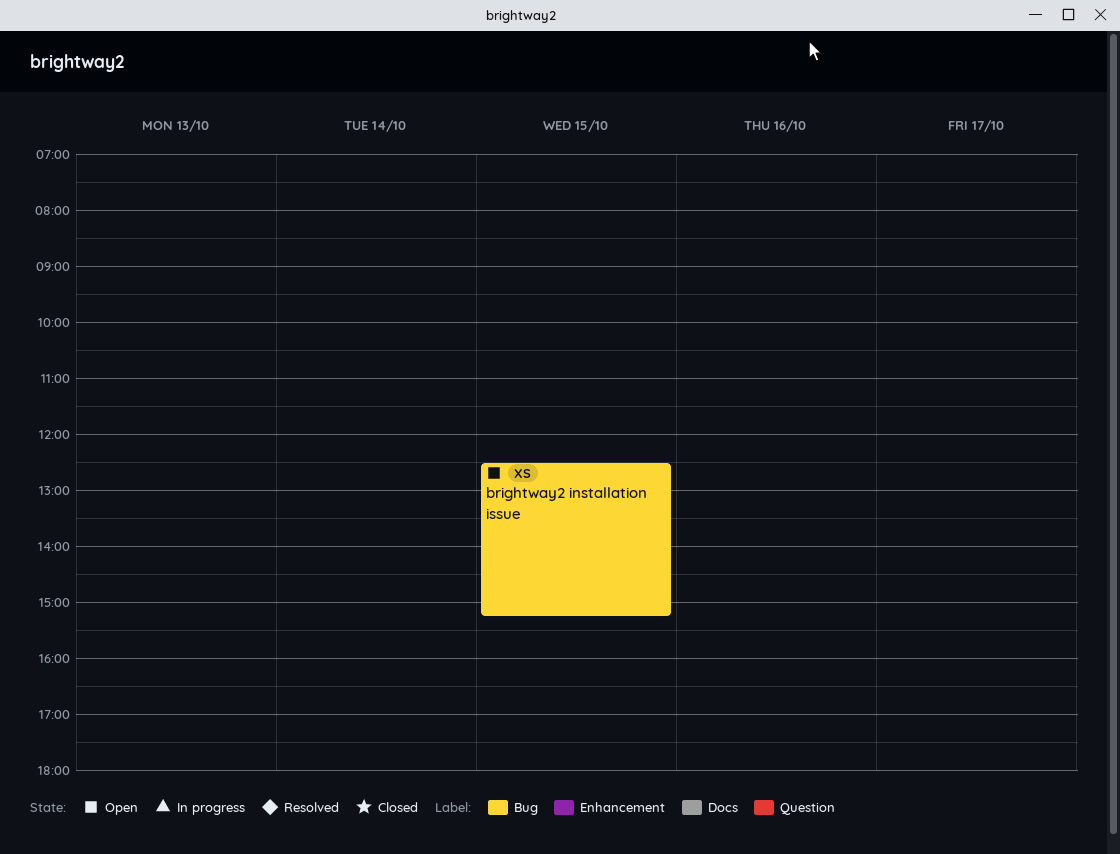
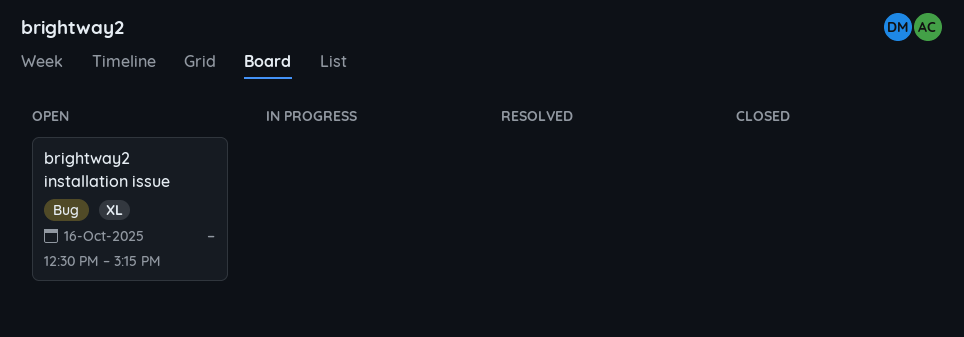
brightway2 installation issue, estimate: XS -> XL
brightway2 installation issue, day: Oct 15 -> Oct 16

